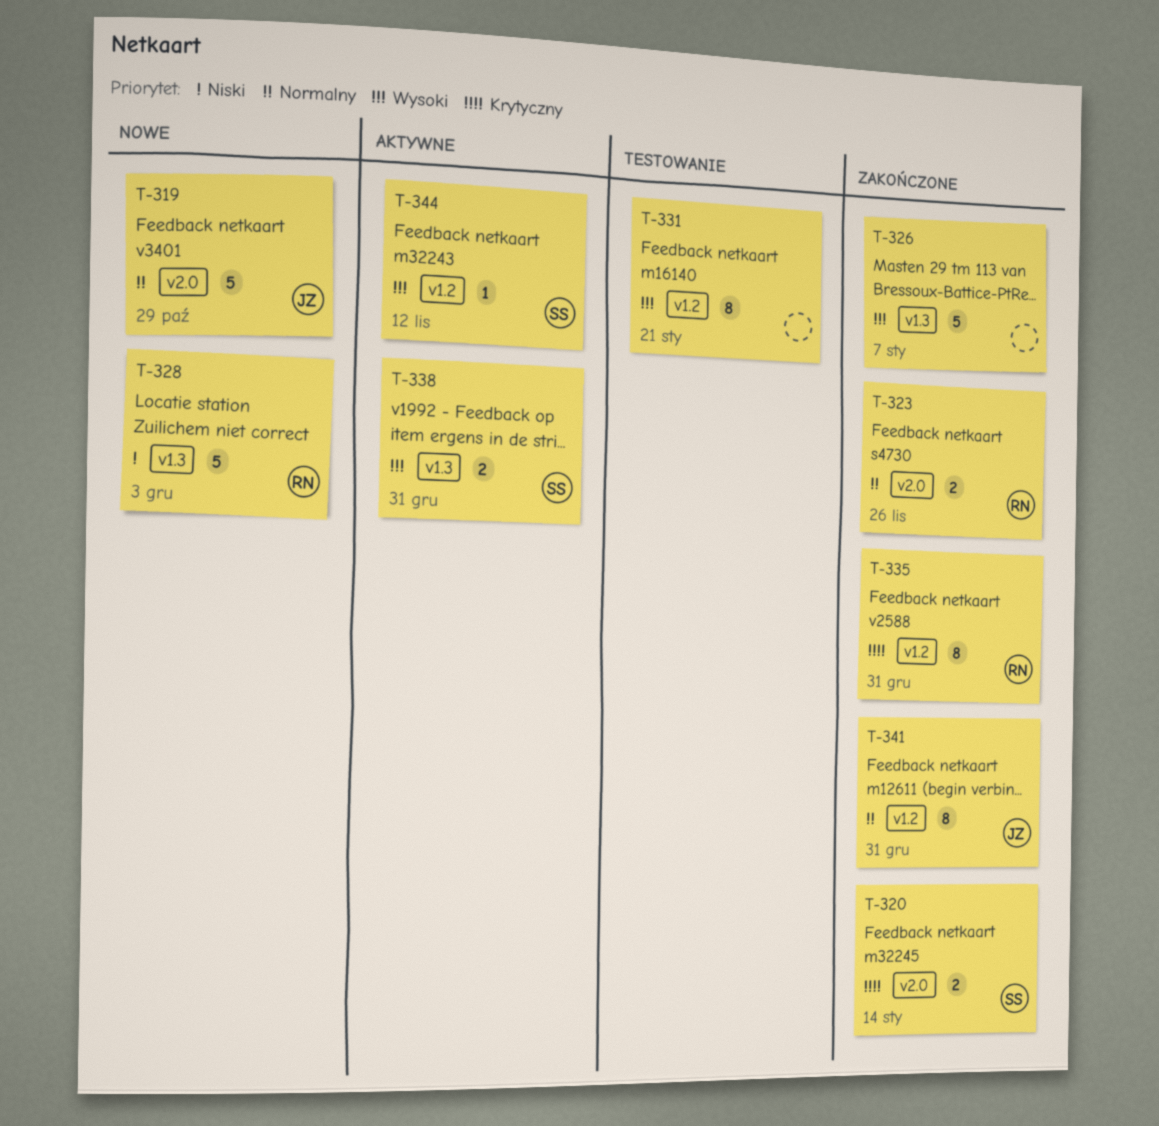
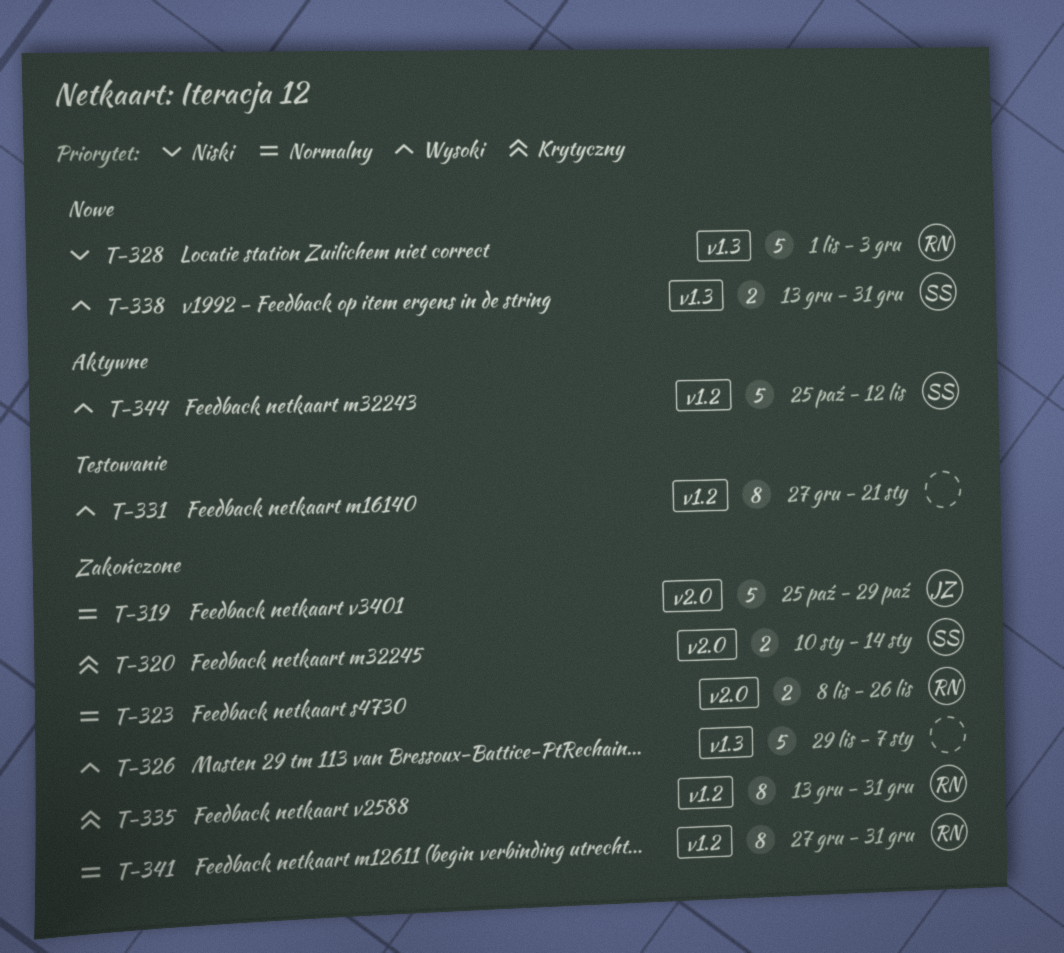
T-319, status: Nowe -> Zakończone
T-338, status: Aktywne -> Nowe
T-341, owner: JZ -> RN
T-344, estimate: 1 -> 5

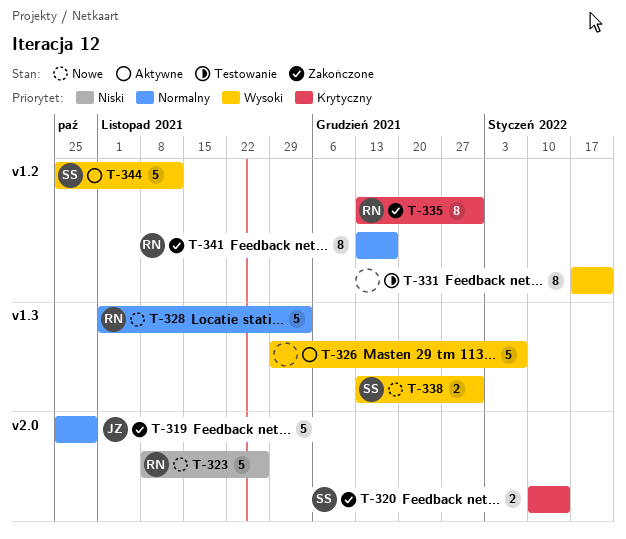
T-323, status: Zakończone -> Nowe
T-323, priority: Normalny -> Niski
T-323, estimate: 2 -> 5
T-326, status: Zakończone -> Aktywne
T-328, priority: Niski -> Normalny
T-331, start: Dec 27 -> Jan 17
T-341, start: Dec 27 -> Dec 13
T-341, due: Dec 31 -> Dec 17

